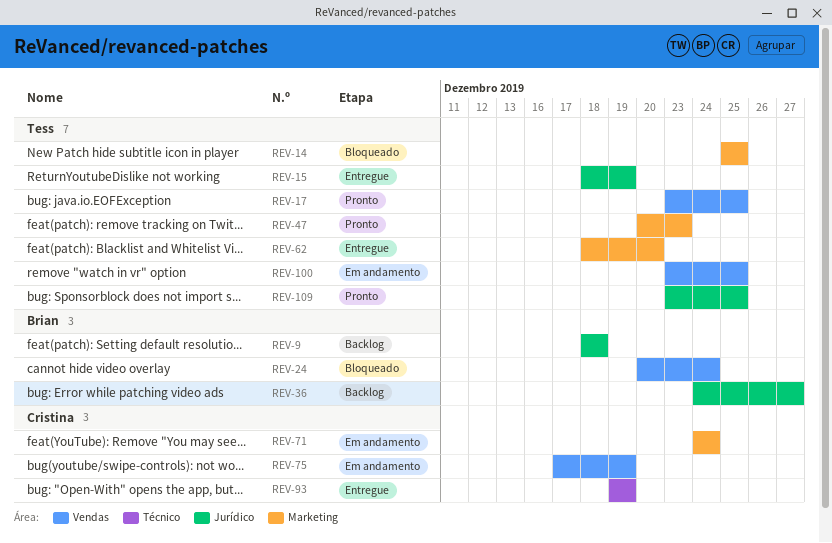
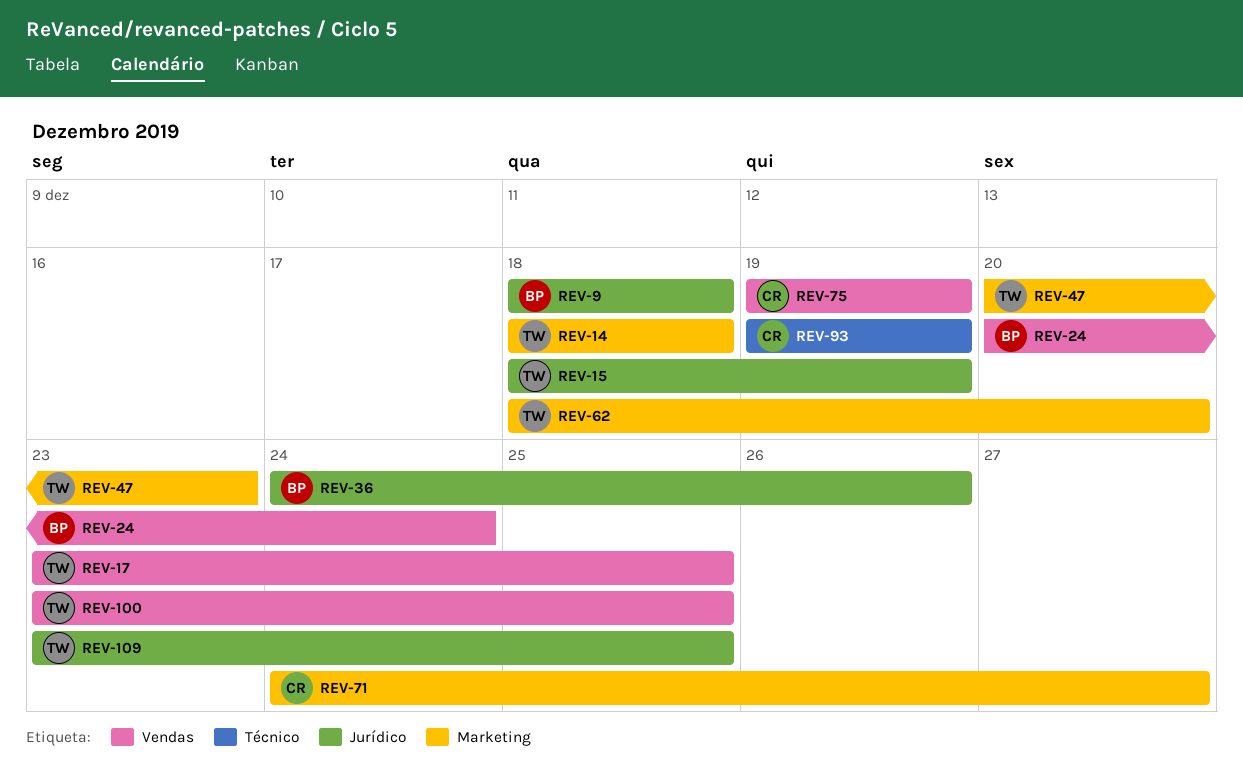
REV-14, start: Dec 25 -> Dec 18
REV-14, due: Dec 25 -> Dec 18
REV-36, due: Dec 27 -> Dec 26
REV-71, due: Dec 24 -> Dec 27
REV-75, start: Dec 17 -> Dec 19

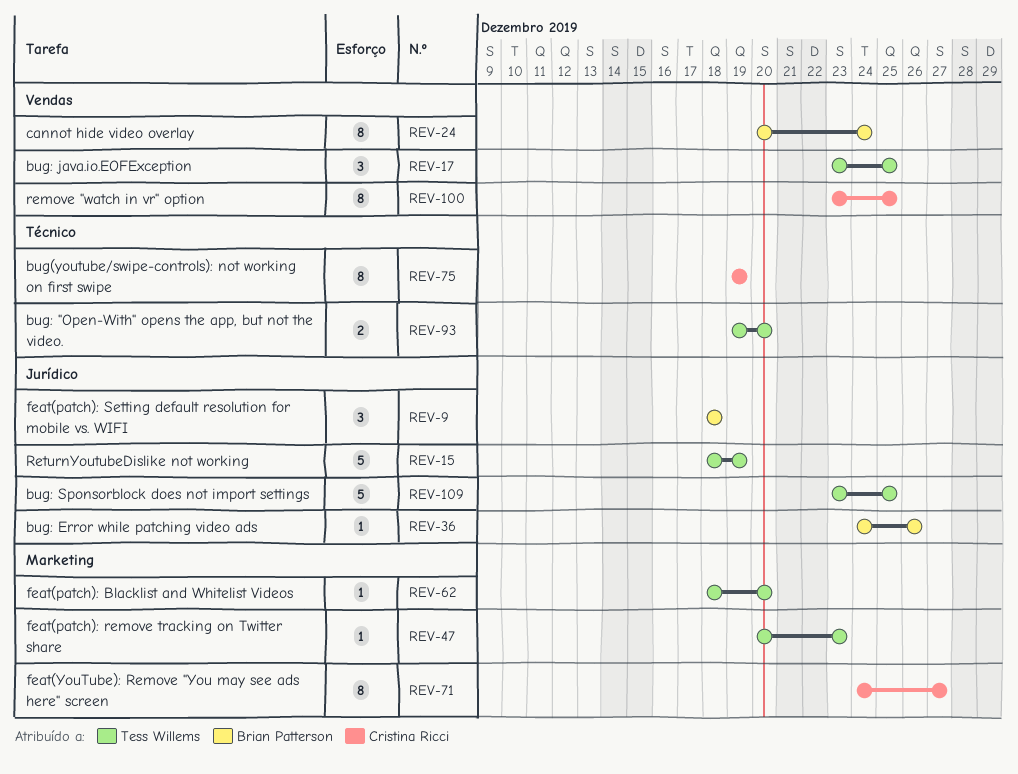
REV-14: present -> none
REV-75, label: Vendas -> Técnico
REV-93, owner: Cristina Ricci -> Tess Willems
REV-93, due: Dec 19 -> Dec 20
REV-100, owner: Tess Willems -> Cristina Ricci

